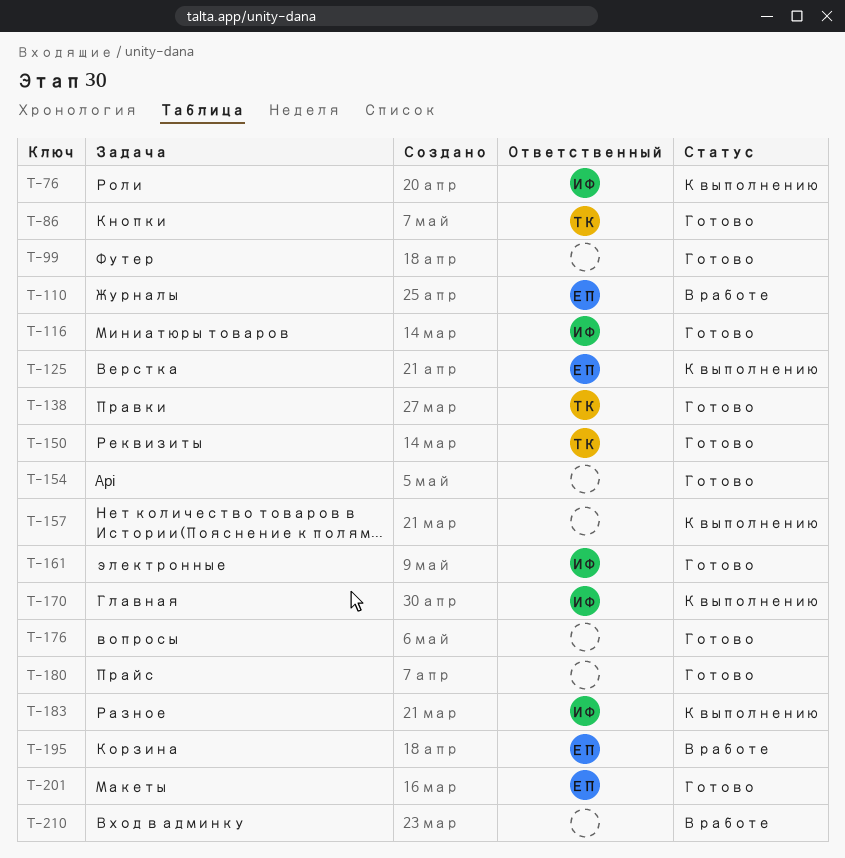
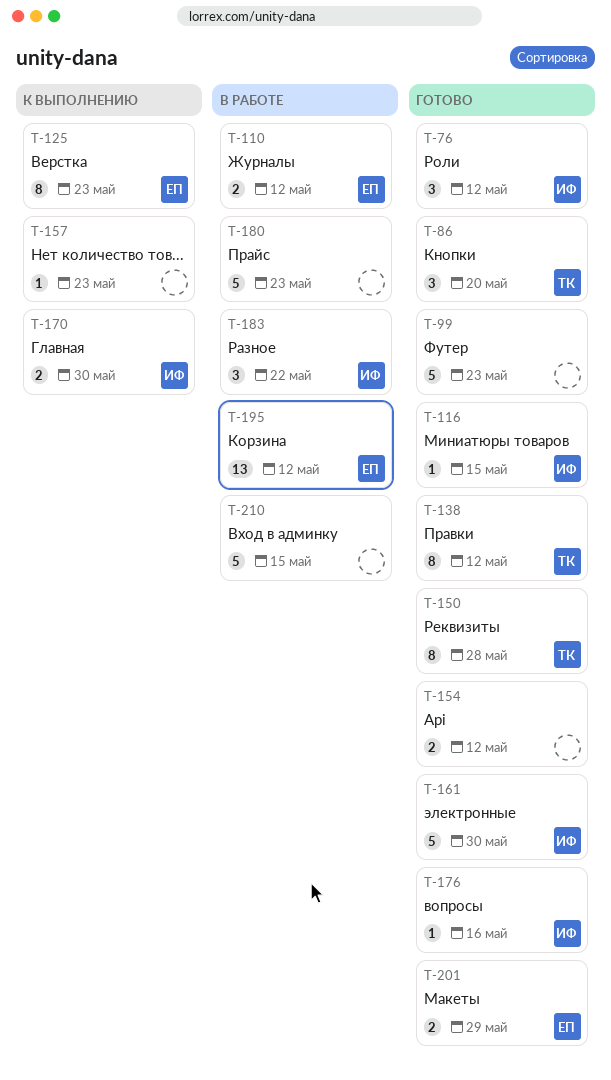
T-76, status: К выполнению -> Готово
T-176, owner: none -> ИФ
T-180, status: Готово -> В работе
T-183, status: К выполнению -> В работе

